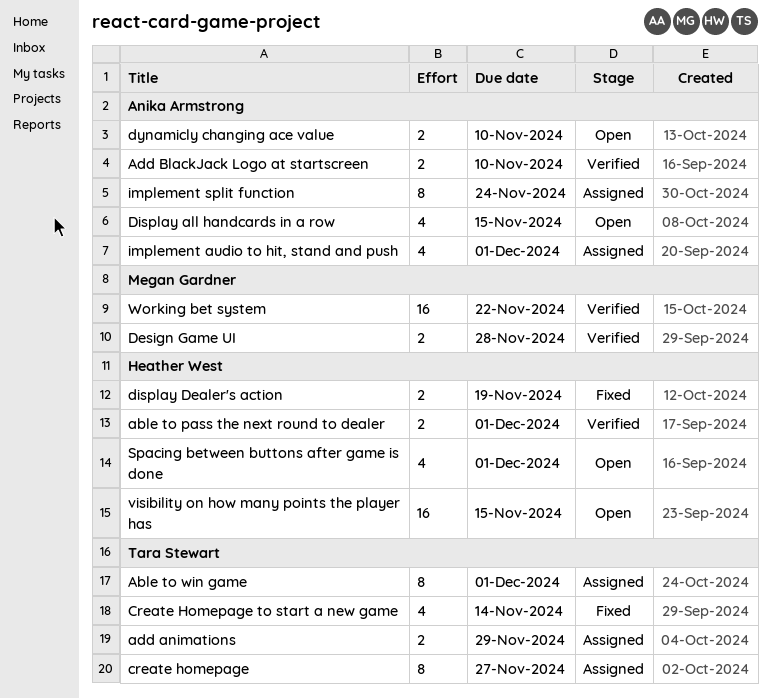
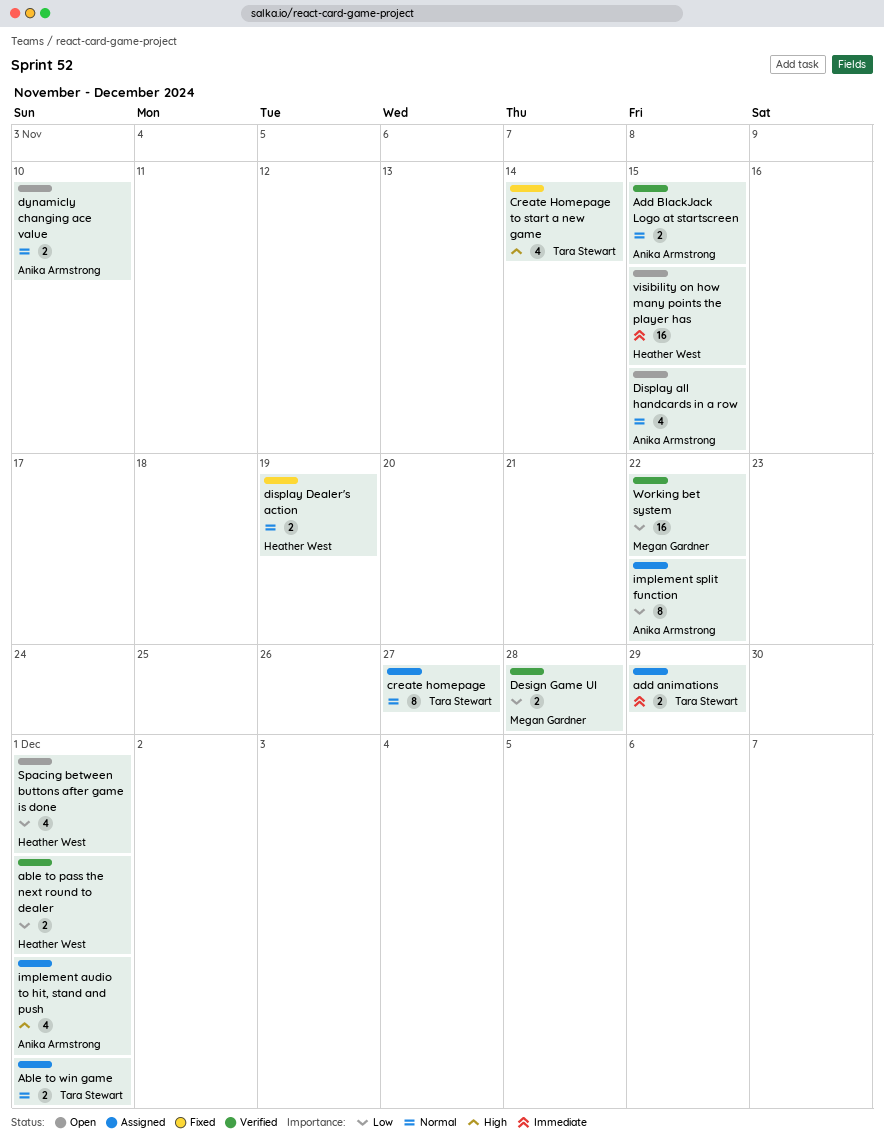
Able to win game, estimate: 8 -> 2
Add BlackJack Logo at startscreen, due: Nov 10 -> Nov 15
implement split function, due: Nov 24 -> Nov 22

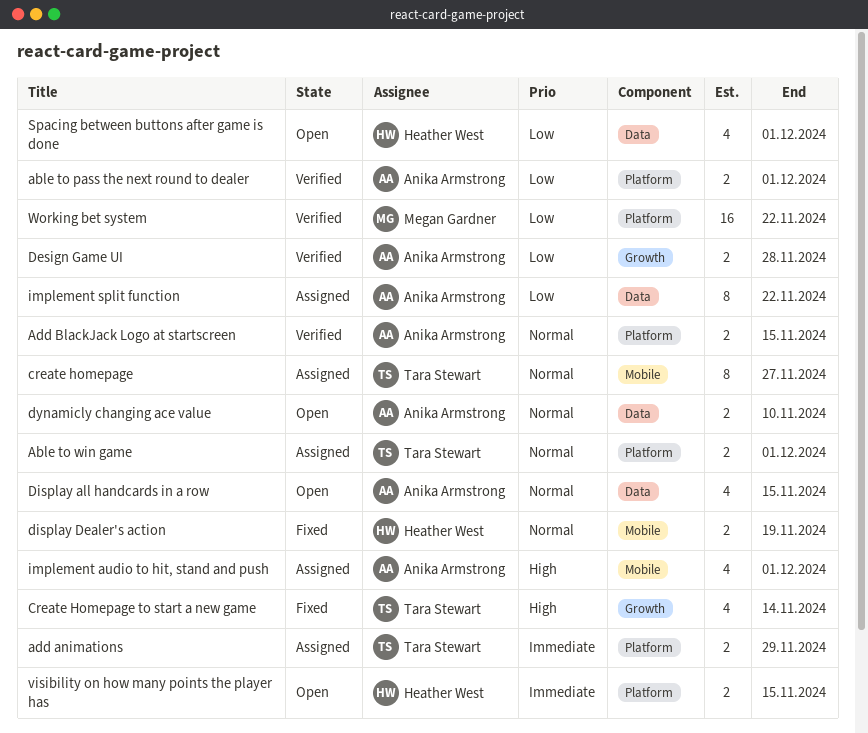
able to pass the next round to dealer, owner: Heather West -> Anika Armstrong
Design Game UI, owner: Megan Gardner -> Anika Armstrong
visibility on how many points the player has, estimate: 16 -> 2

